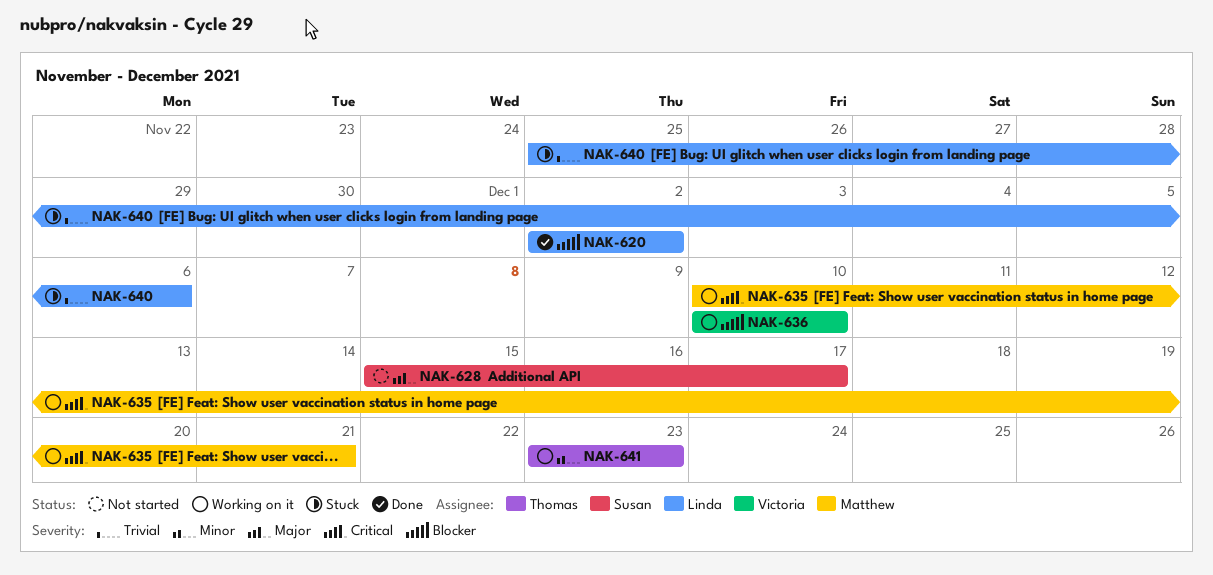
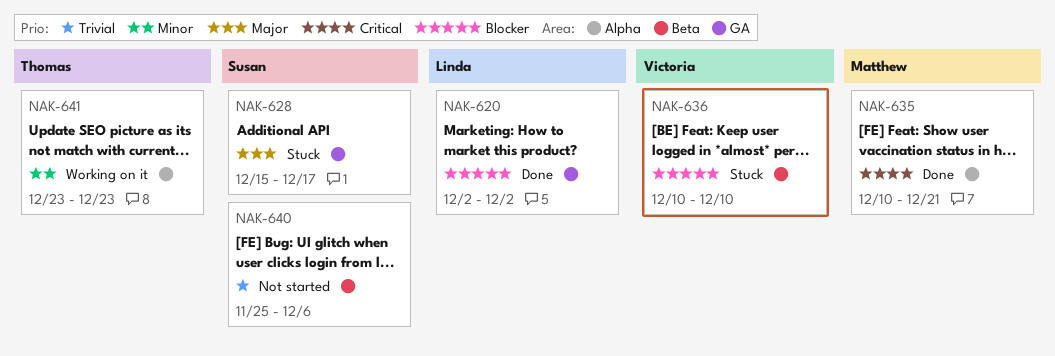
NAK-628, status: Not started -> Stuck
NAK-635, status: Working on it -> Done
NAK-636, status: Working on it -> Stuck
NAK-640, status: Stuck -> Not started
NAK-640, owner: Linda -> Susan

